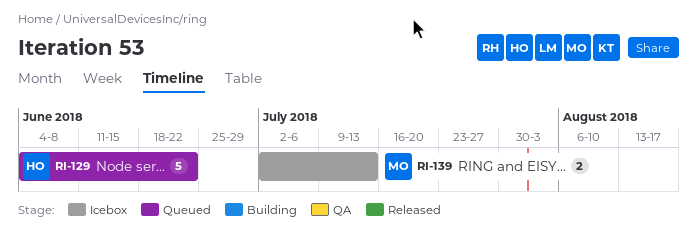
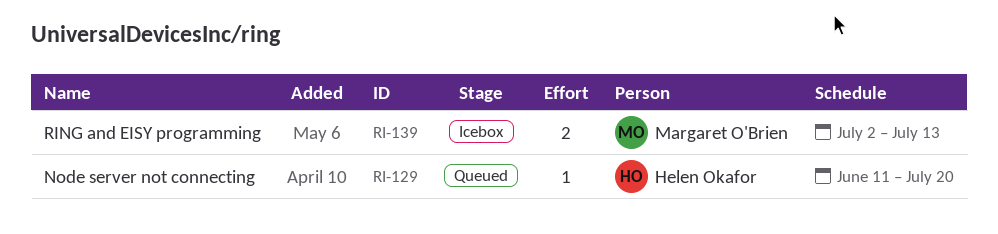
RI-129, estimate: 5 -> 1
RI-129, start: Jun 4 -> Jun 11
RI-129, due: Jun 22 -> Jul 20

